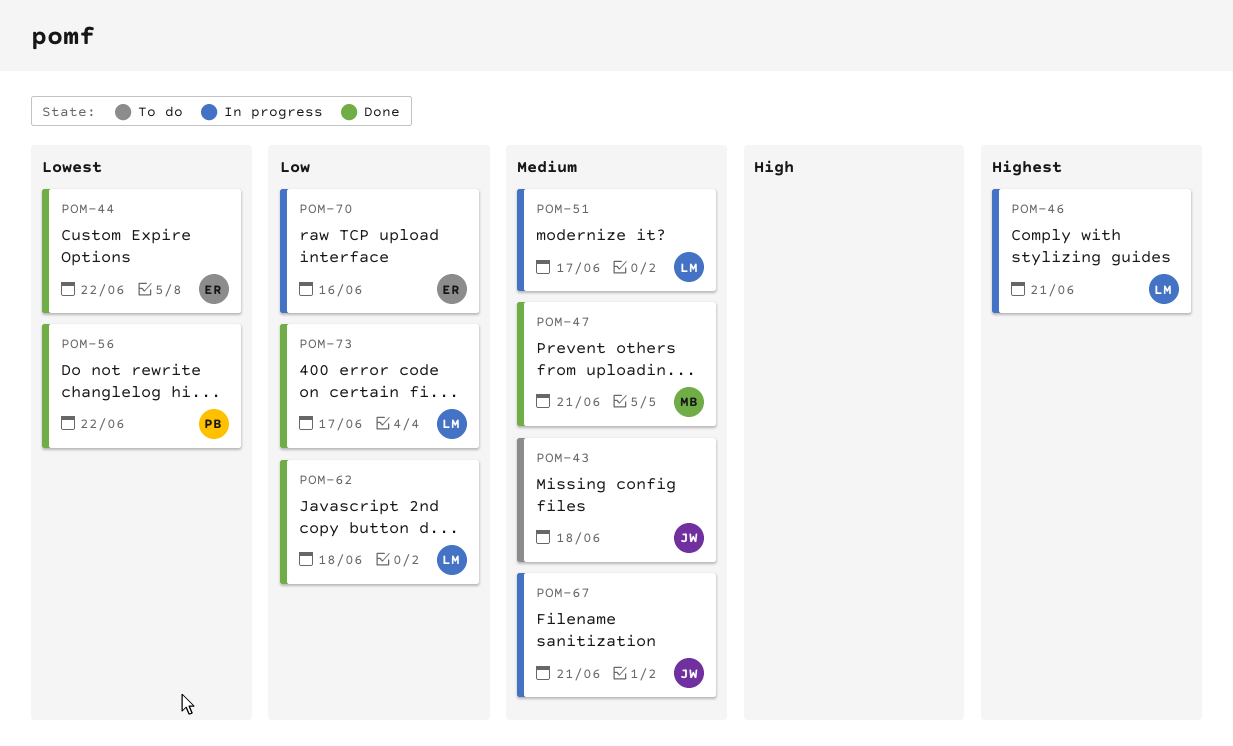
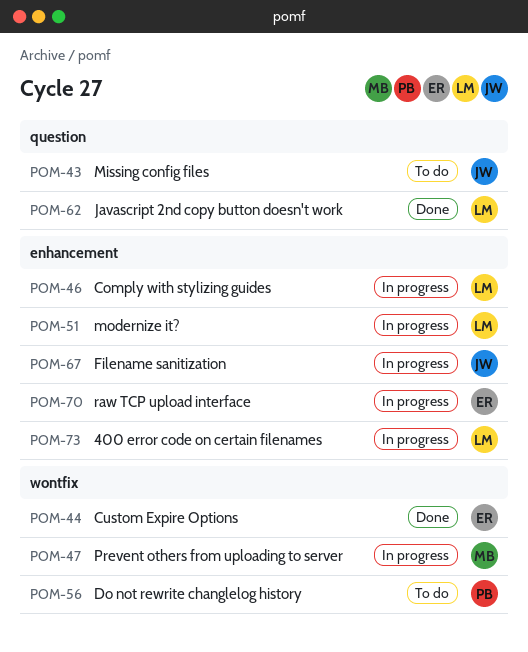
POM-47, status: Done -> In progress
POM-56, status: Done -> To do
POM-73, status: Done -> In progress

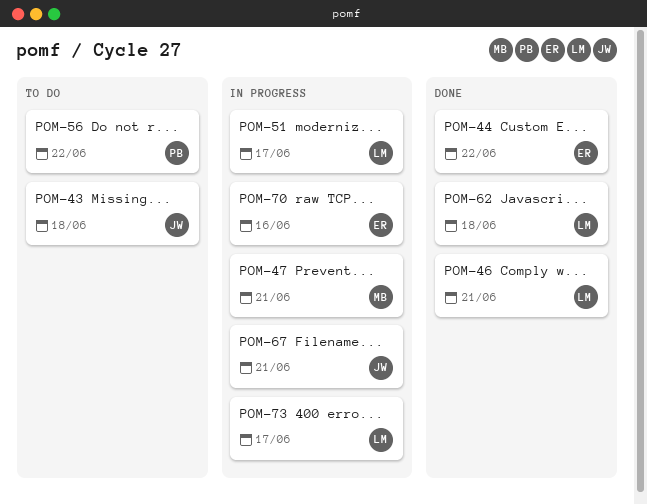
POM-46, status: In progress -> Done

